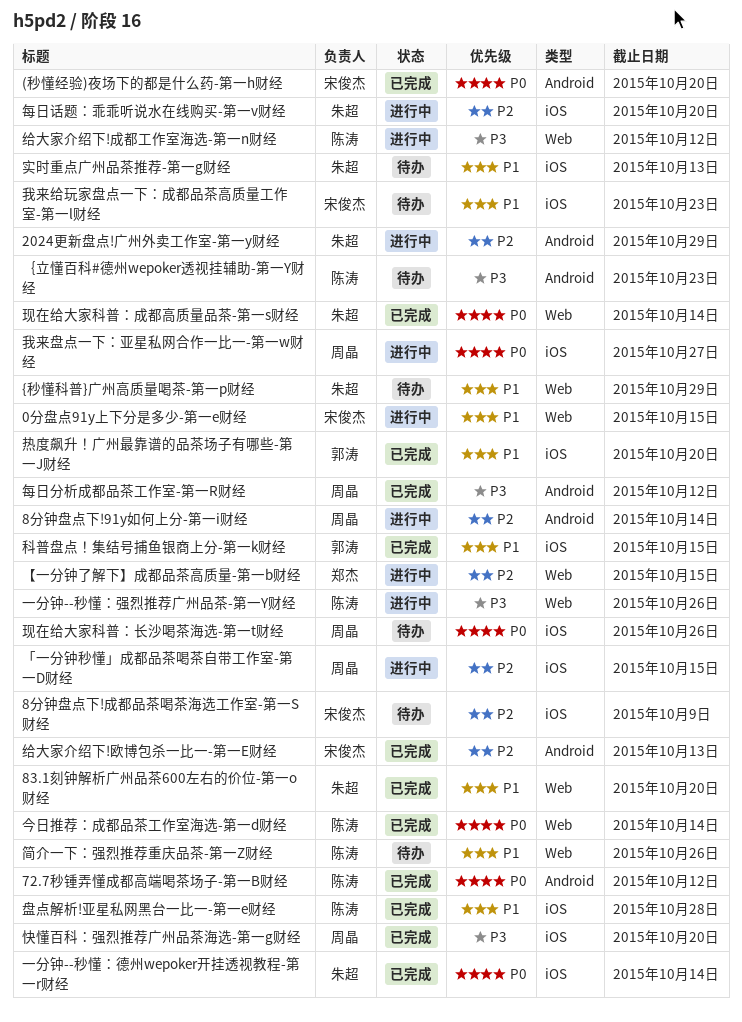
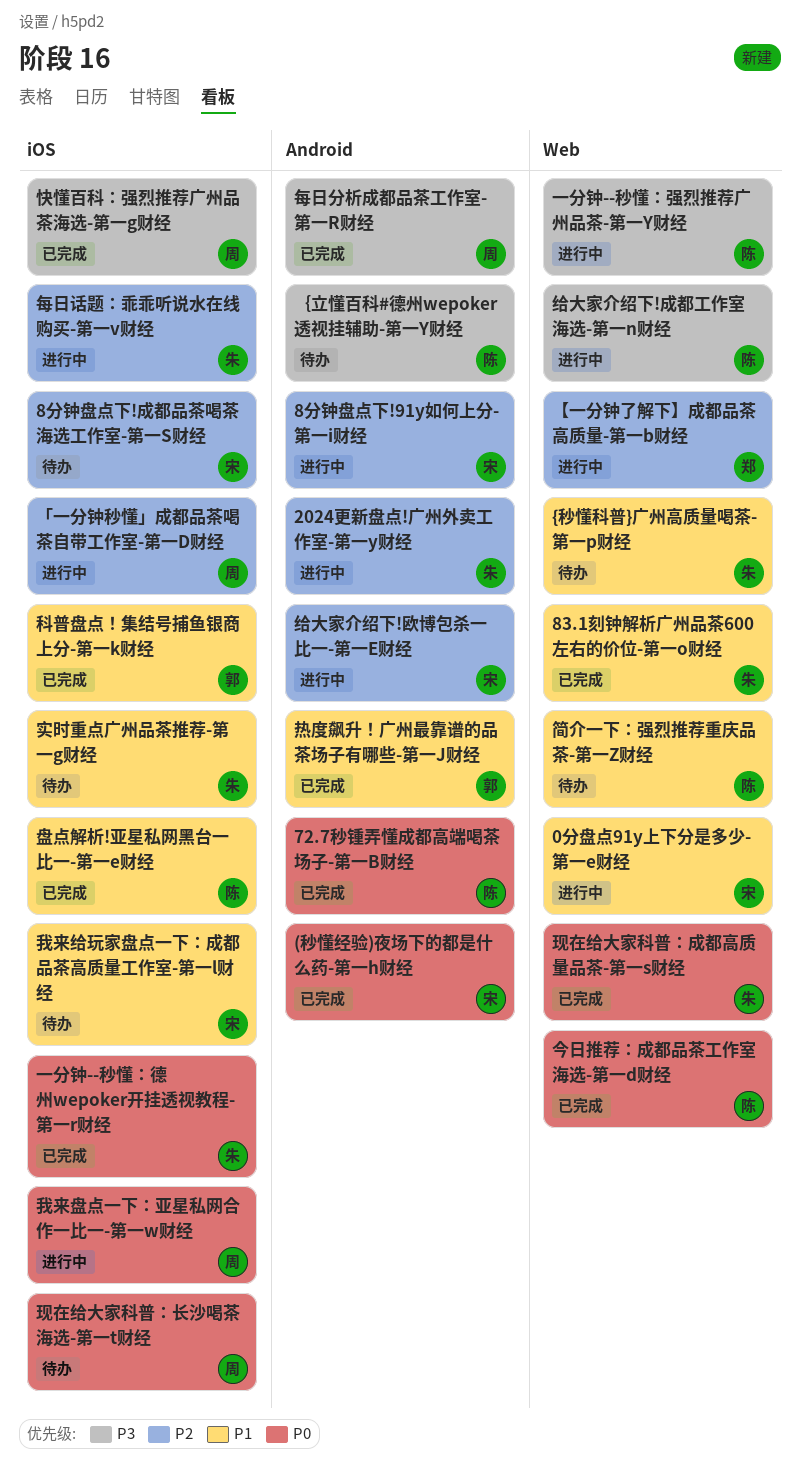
8分钟盘点下!91y如何上分-第一i财经, owner: 周晶 -> 宋俊杰
热度飙升！广州最靠谱的品茶场子有哪些-第一J财经, label: iOS -> Android
给大家介绍下!欧博包杀一比一-第一E财经, status: 已完成 -> 进行中

